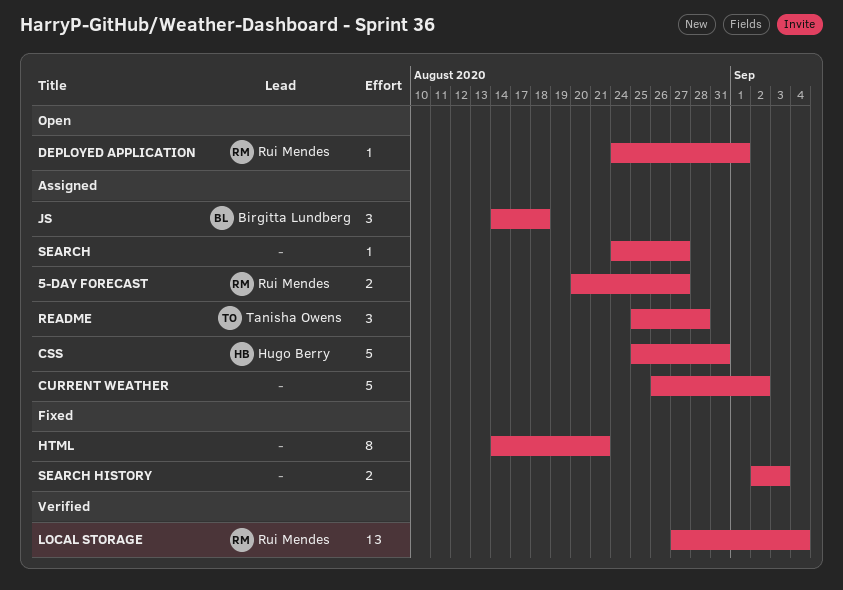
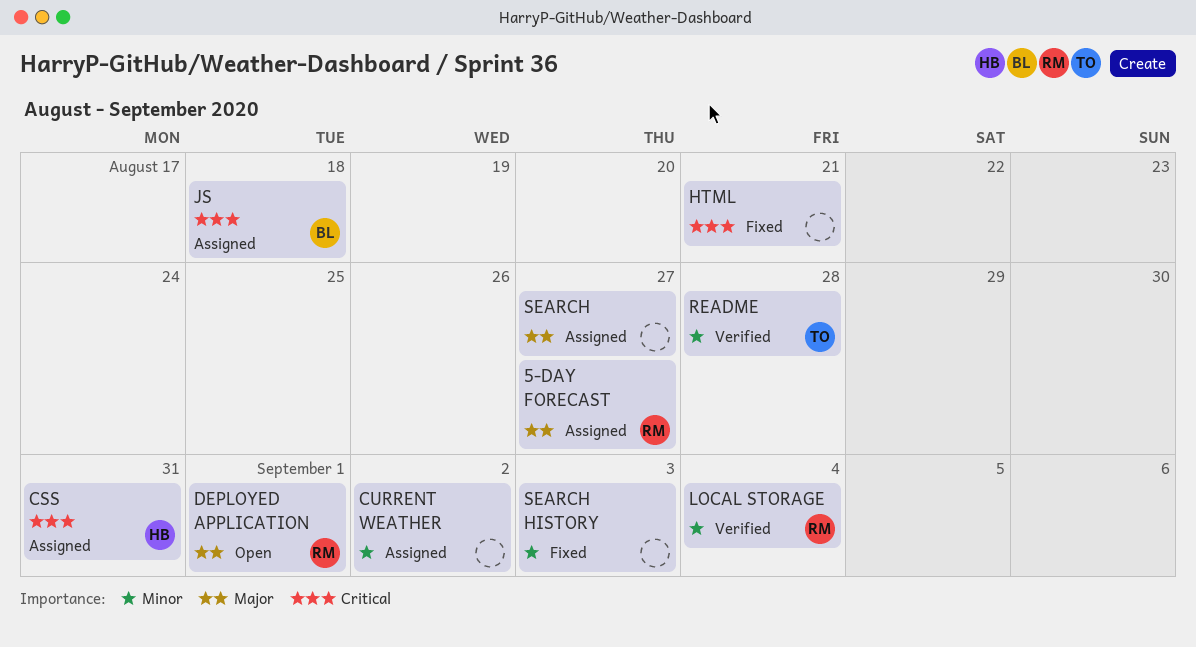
README, status: Assigned -> Verified

